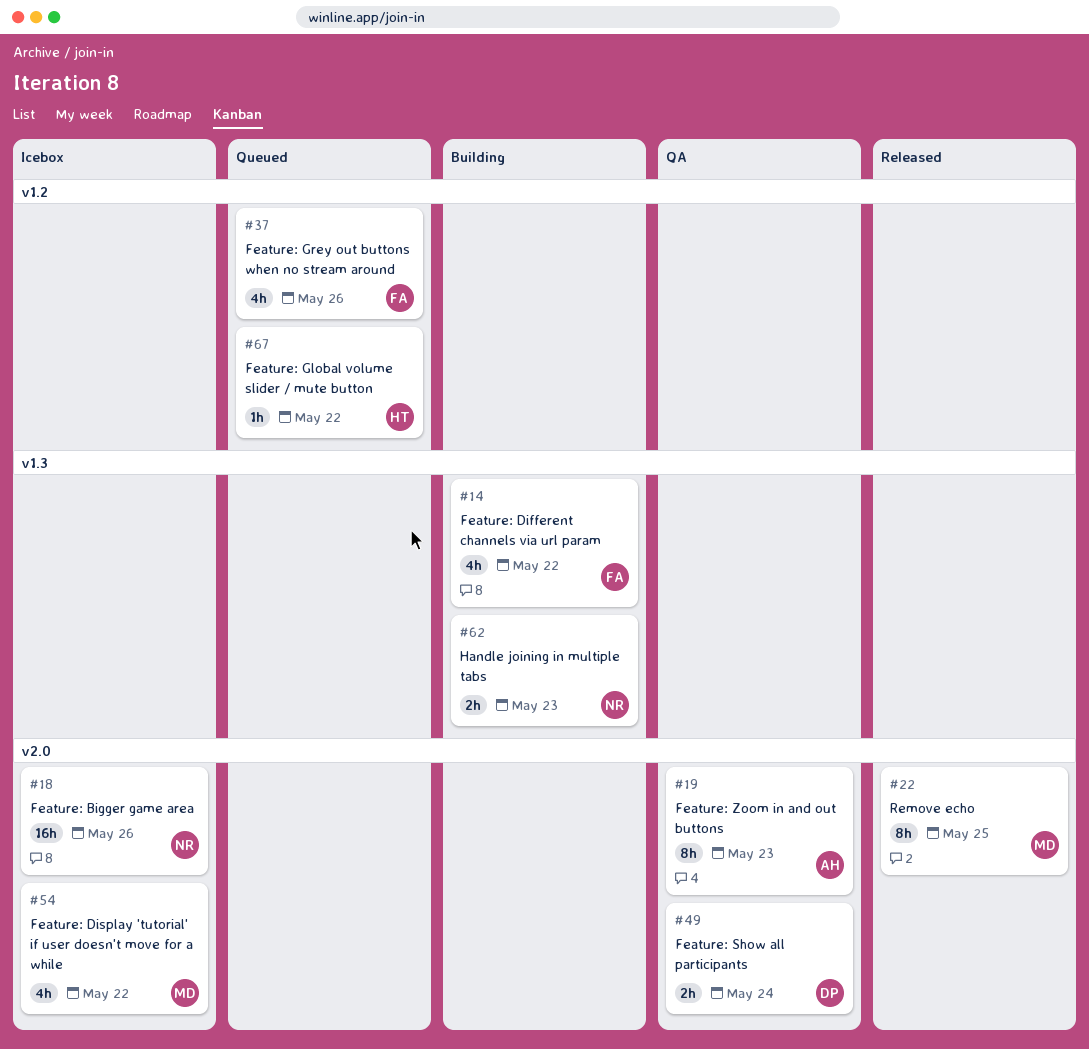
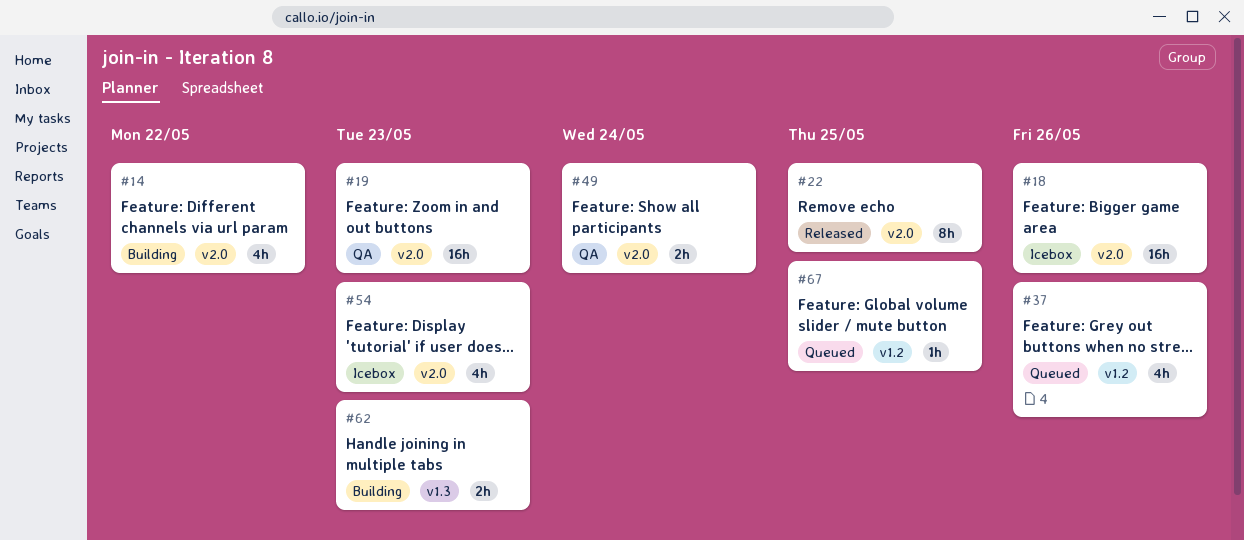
#14, label: v1.3 -> v2.0
#19, estimate: 8h -> 16h
#54, due: May 22 -> May 23
#67, due: May 22 -> May 25

